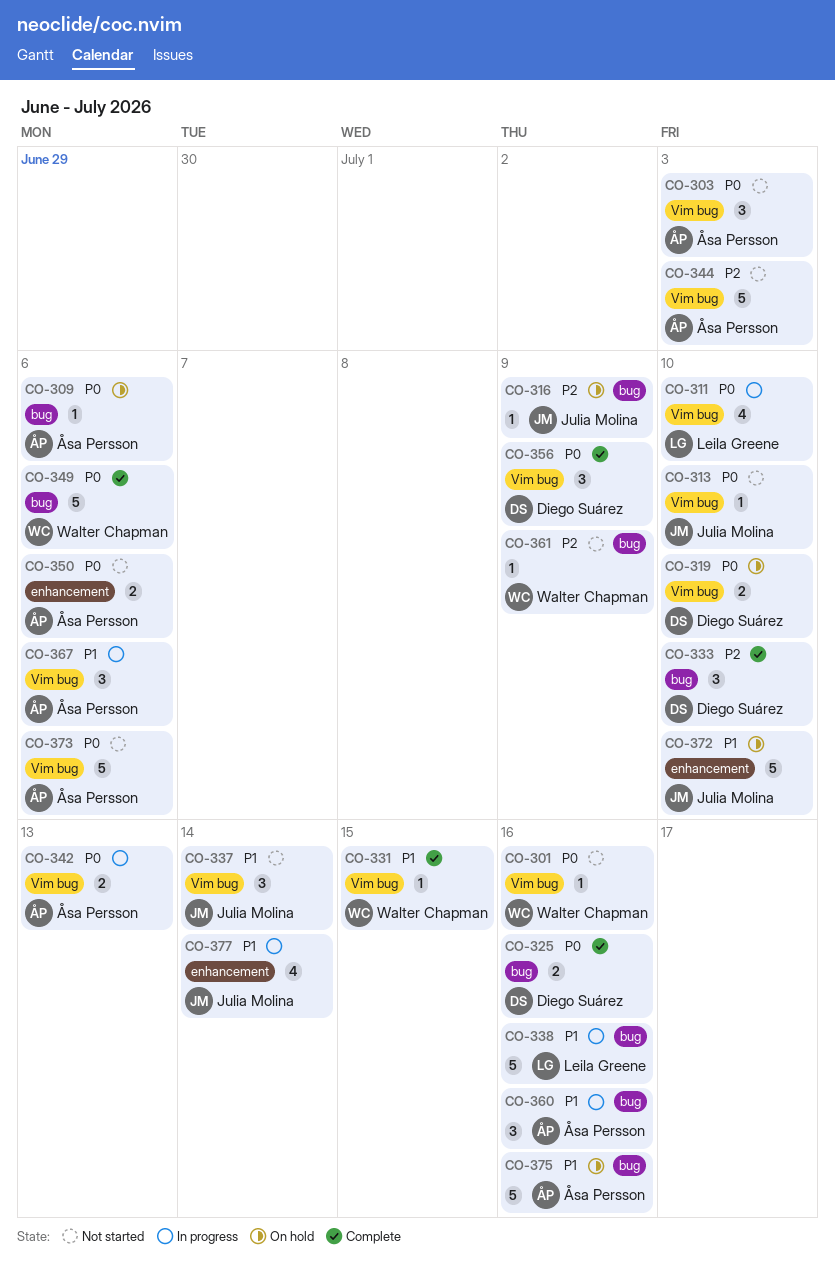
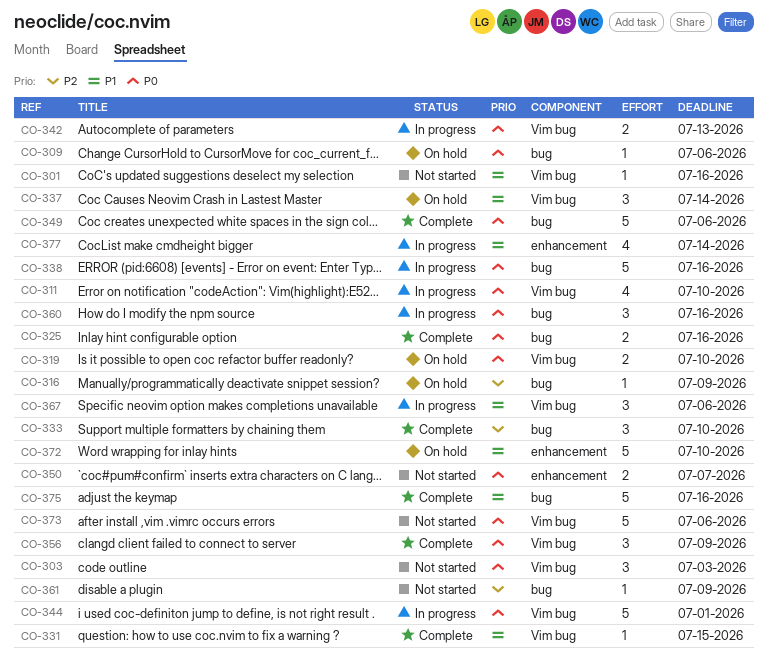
CO-301, priority: P0 -> P1
CO-313: present -> none
CO-337, status: Not started -> On hold
CO-338, priority: P1 -> P0
CO-344, status: Not started -> In progress
CO-344, priority: P2 -> P0
CO-344, due: Jul 3 -> Jul 1
CO-350, due: Jul 6 -> Jul 7
CO-360, priority: P1 -> P0
CO-375, status: On hold -> Complete

